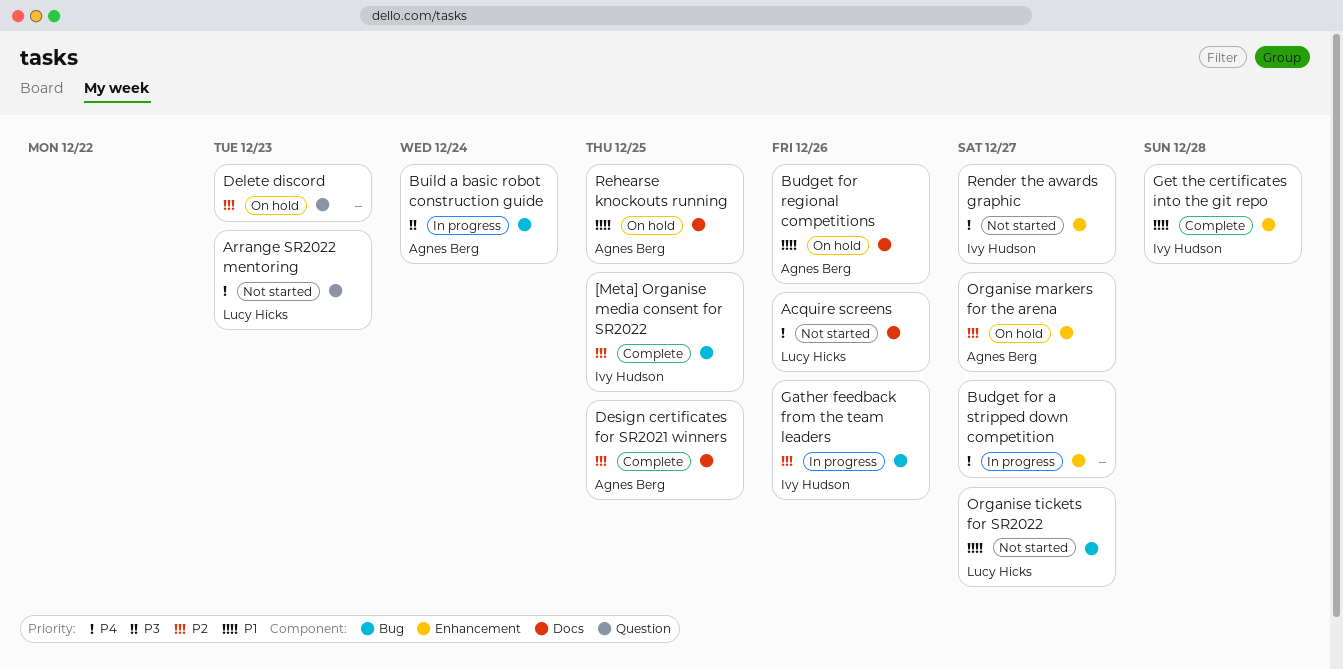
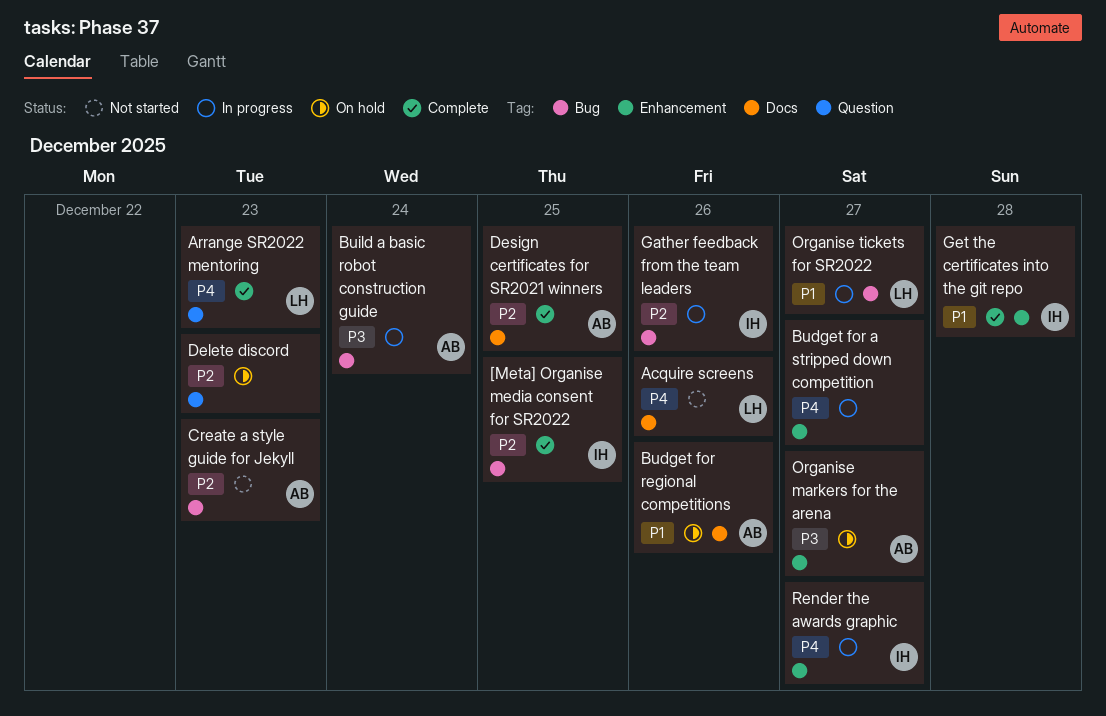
Arrange SR2022 mentoring, status: Not started -> Complete
Create a style guide for Jekyll: none -> present
Organise markers for the arena, priority: P2 -> P3
Organise tickets for SR2022, status: Not started -> In progress
Rehearse knockouts running: present -> none
Render the awards graphic, status: Not started -> In progress

